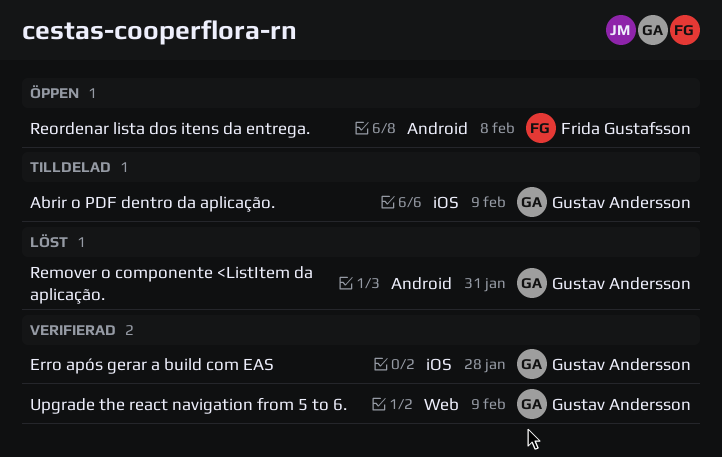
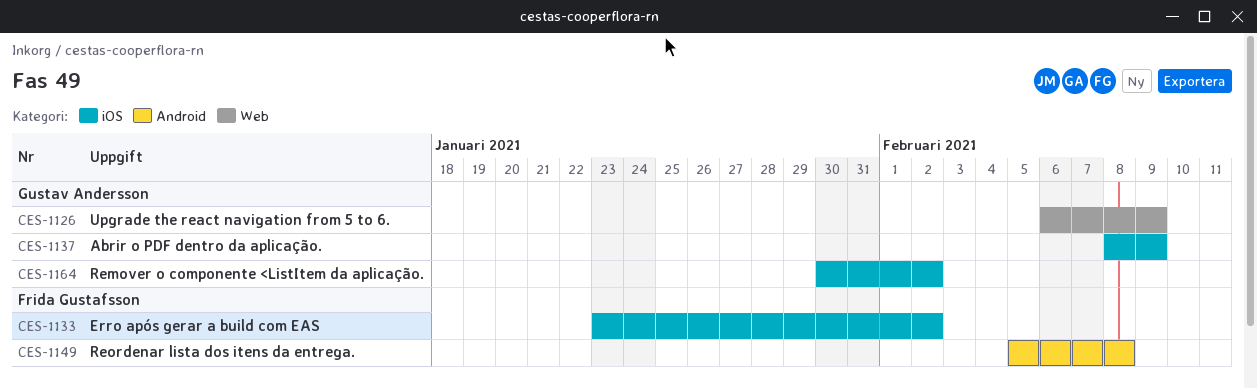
Erro após gerar a build com EAS, owner: Gustav Andersson -> Frida Gustafsson
Erro após gerar a build com EAS, due: Jan 28 -> Feb 2
Remover o componente <ListItem da aplicação., label: Android -> iOS
Remover o componente <ListItem da aplicação., due: Jan 31 -> Feb 2

